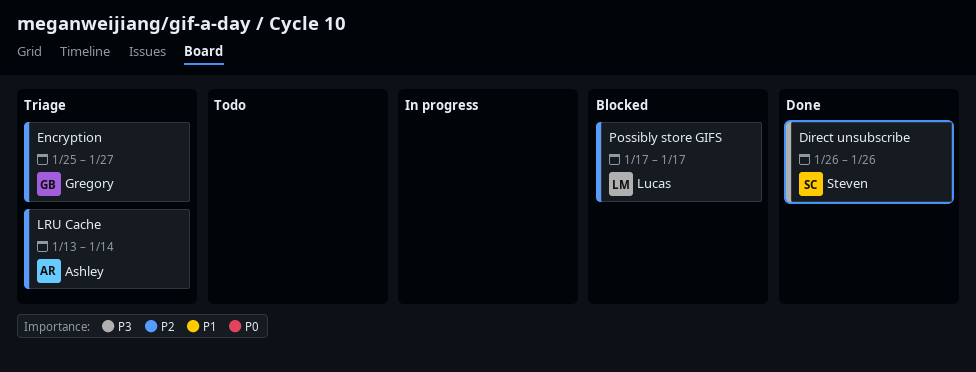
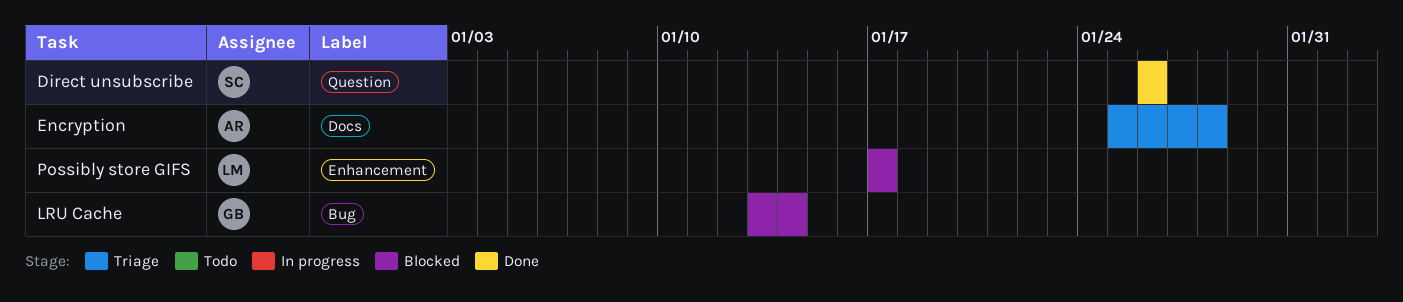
Encryption, owner: Gregory -> Ashley
Encryption, due: Jan 27 -> Jan 28
LRU Cache, status: Triage -> Blocked
LRU Cache, owner: Ashley -> Gregory

